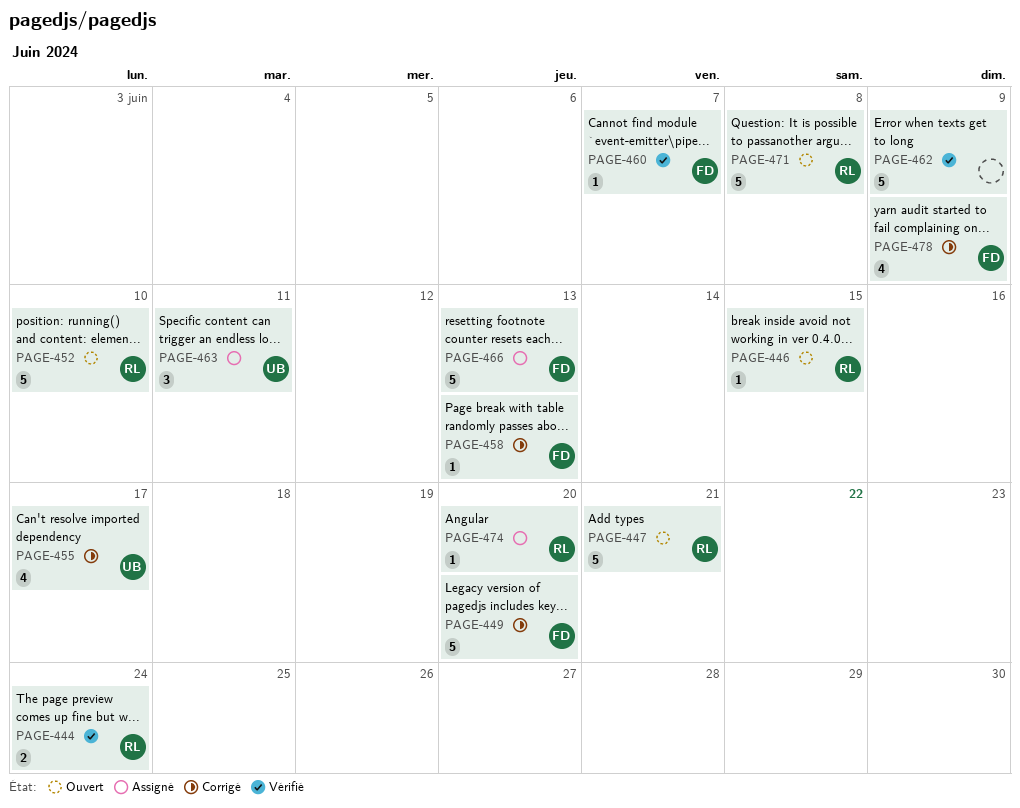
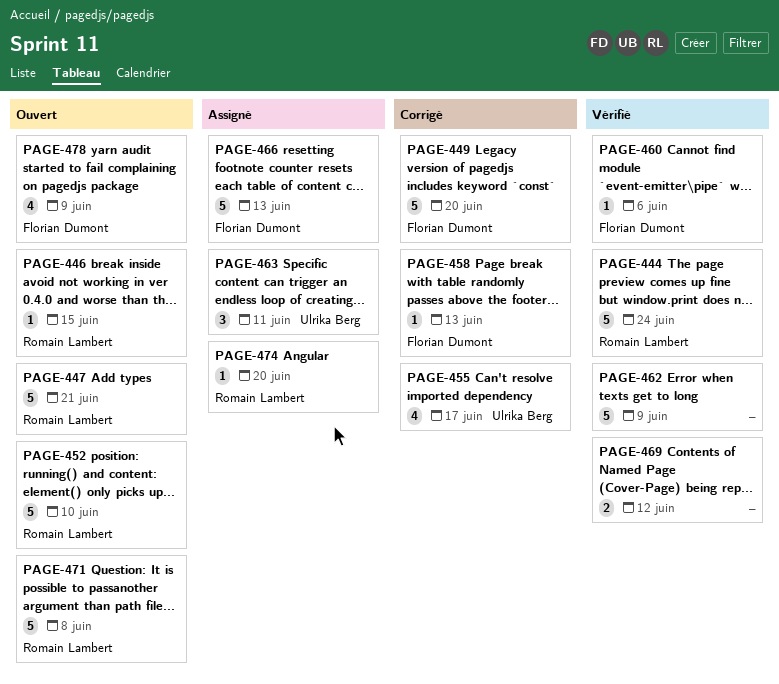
PAGE-444, estimate: 2 -> 5
PAGE-460, due: Jun 7 -> Jun 6
PAGE-469: none -> present
PAGE-478, status: Corrigé -> Ouvert

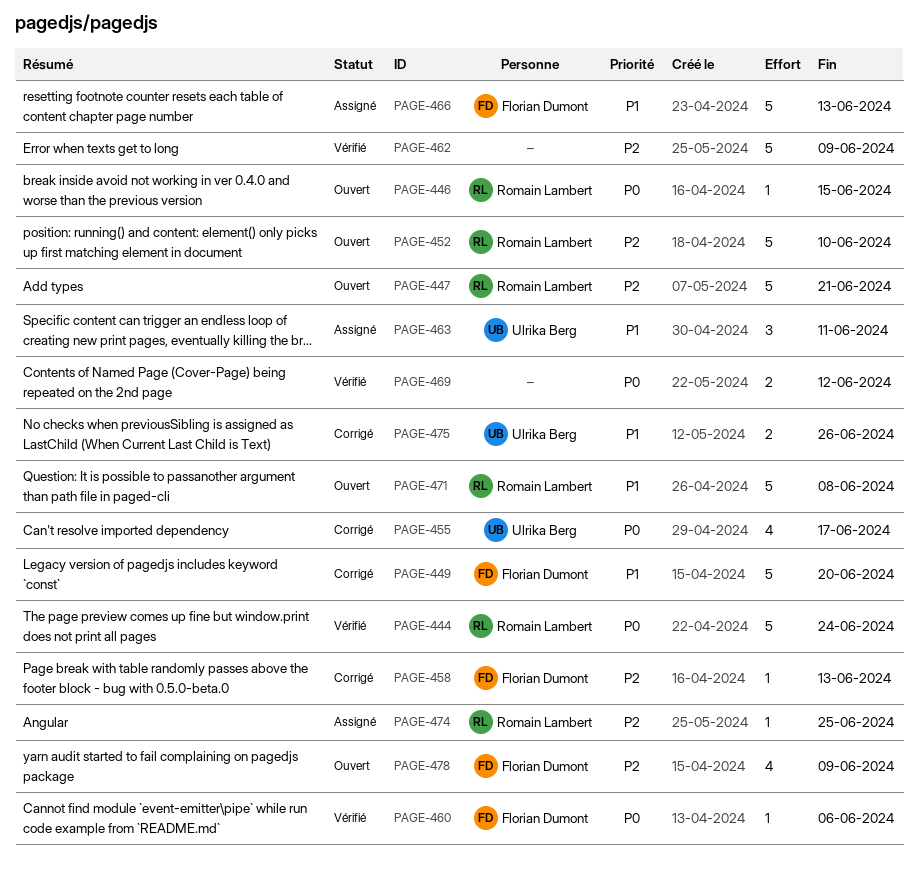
PAGE-474, due: Jun 20 -> Jun 25
PAGE-475: none -> present

